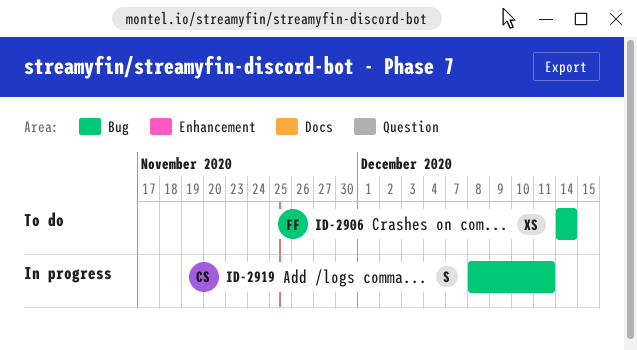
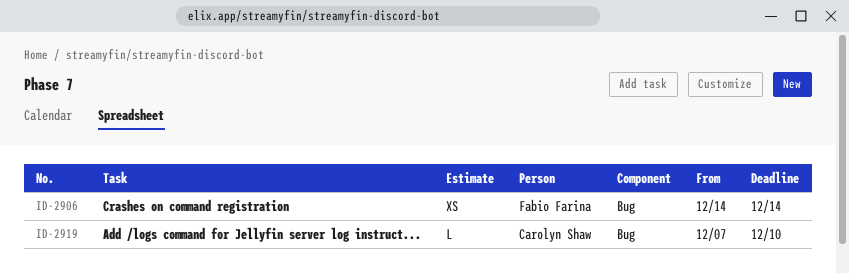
ID-2919, estimate: S -> L
ID-2919, start: Dec 8 -> Dec 7
ID-2919, due: Dec 11 -> Dec 10

